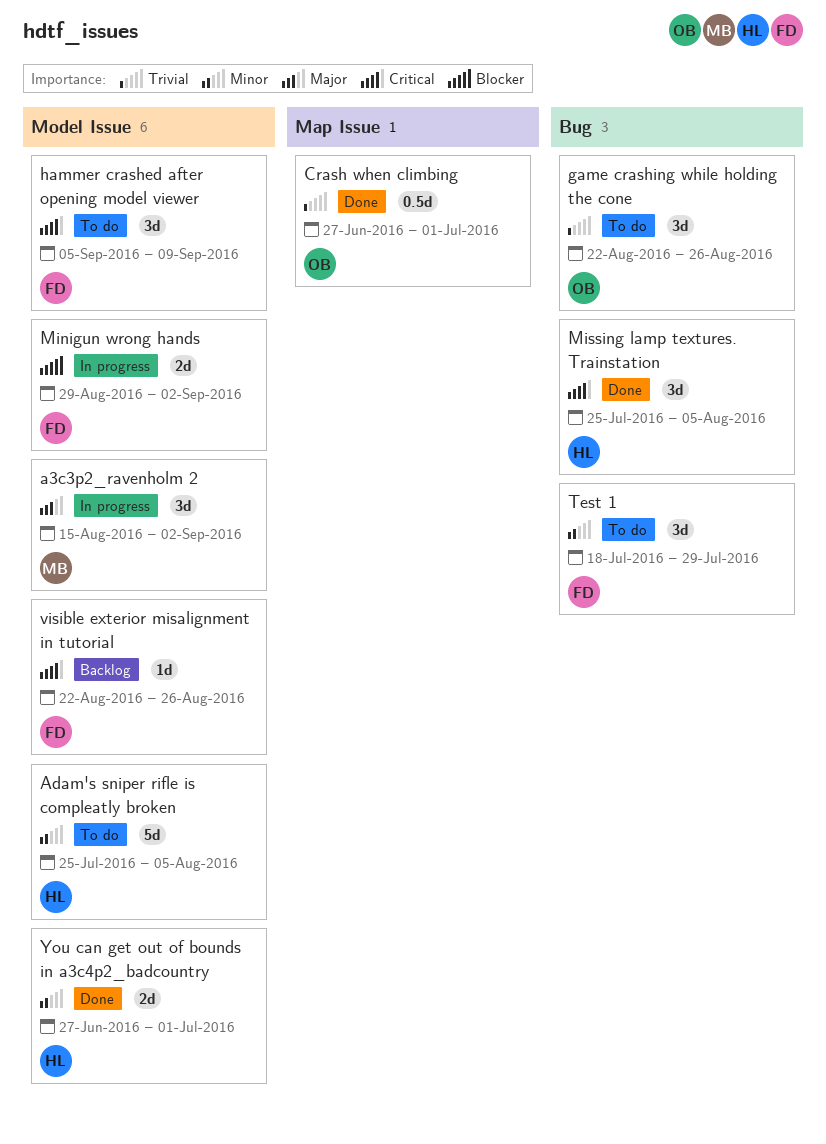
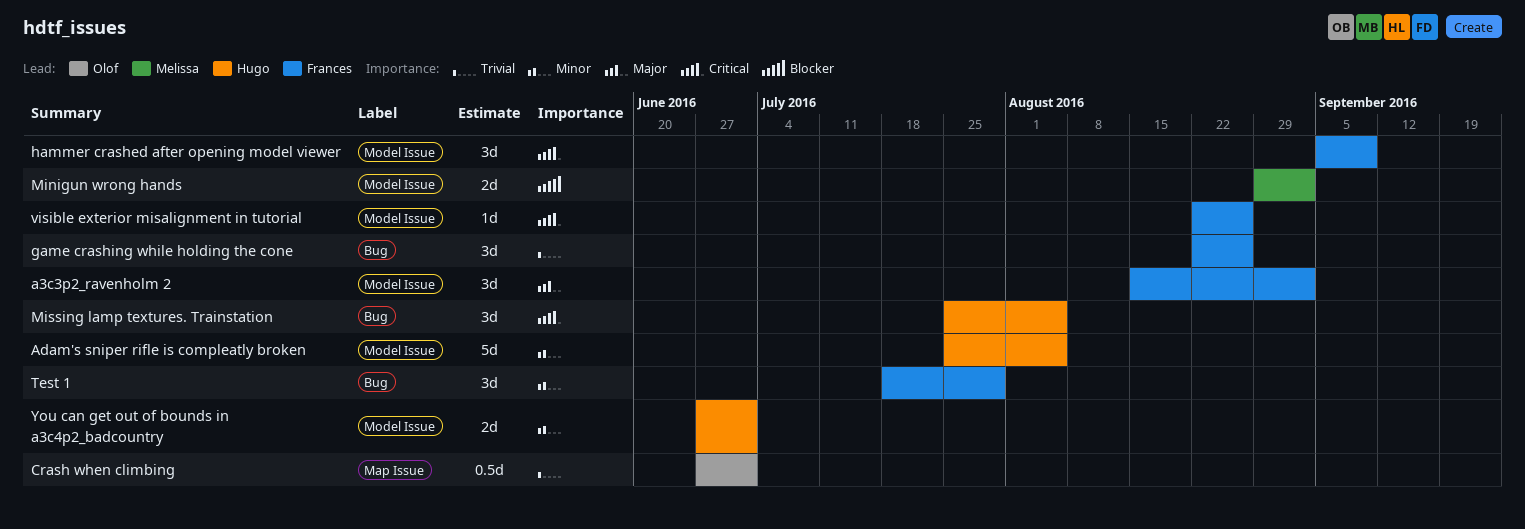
a3c3p2_ravenholm 2, owner: Melissa -> Frances
game crashing while holding the cone, owner: Olof -> Frances
Minigun wrong hands, owner: Frances -> Melissa

